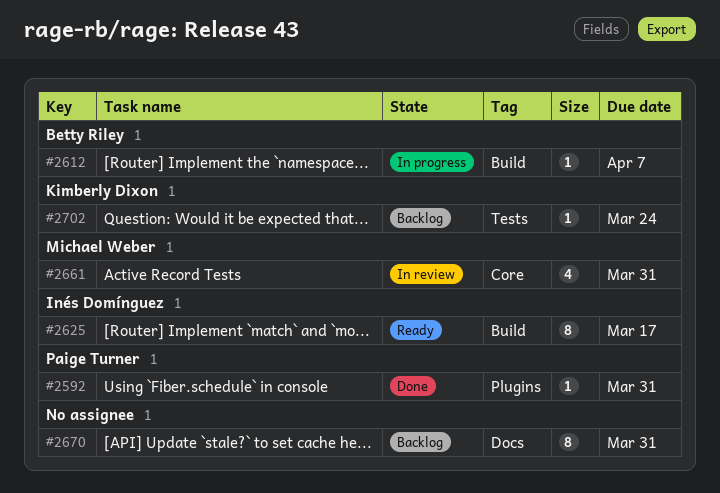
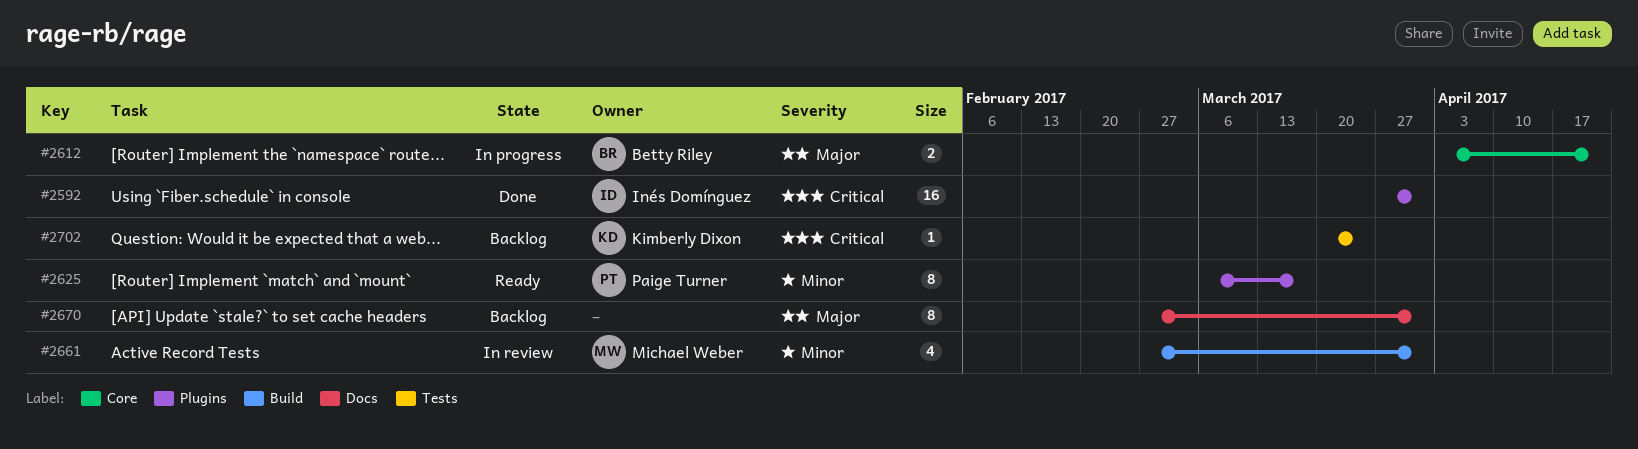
#2592, owner: Paige Turner -> Inés Domínguez
#2592, estimate: 1 -> 16
#2612, label: Build -> Core
#2612, estimate: 1 -> 2
#2612, due: Apr 7 -> Apr 21
#2625, owner: Inés Domínguez -> Paige Turner
#2625, label: Build -> Plugins
#2661, label: Core -> Build

